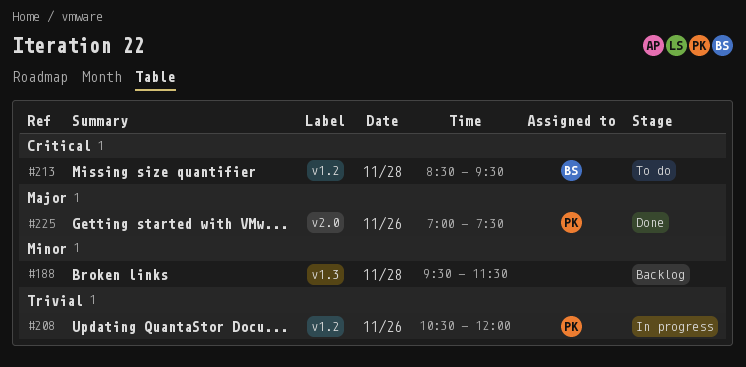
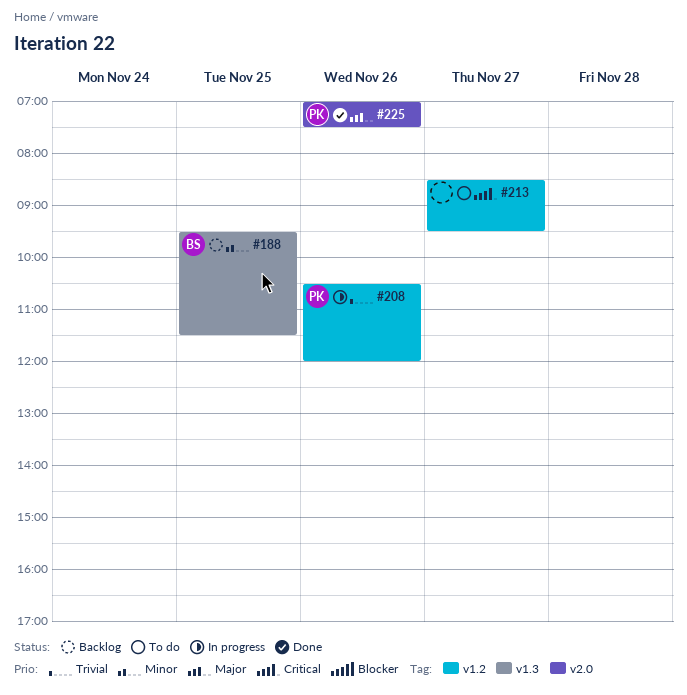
#188, owner: none -> BS
#188, day: Nov 28 -> Nov 25
#213, owner: BS -> none
#213, day: Nov 28 -> Nov 27

